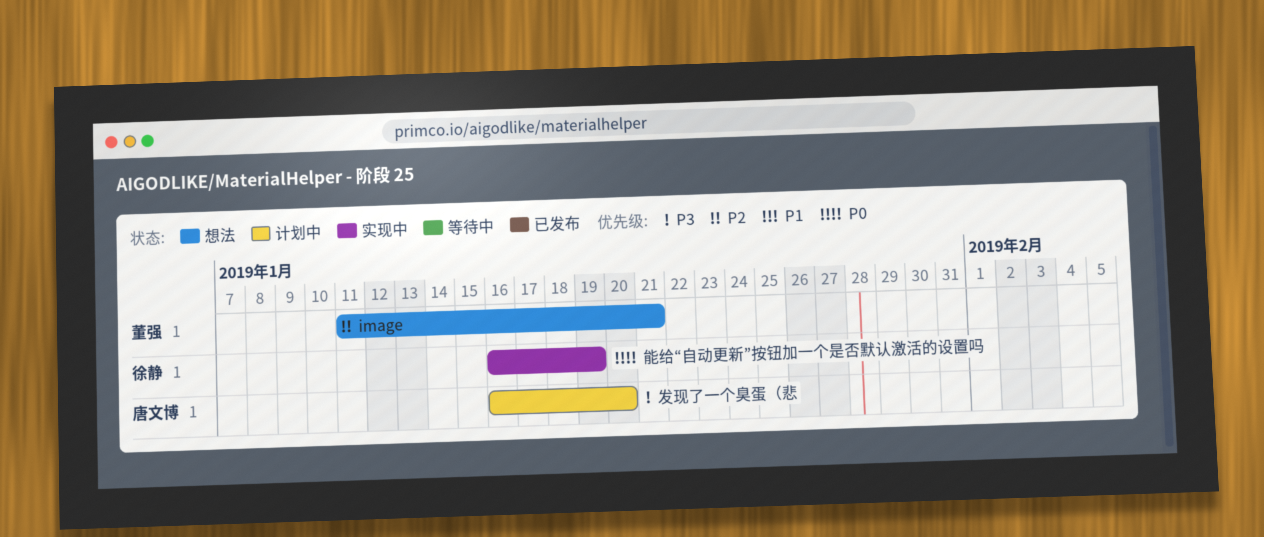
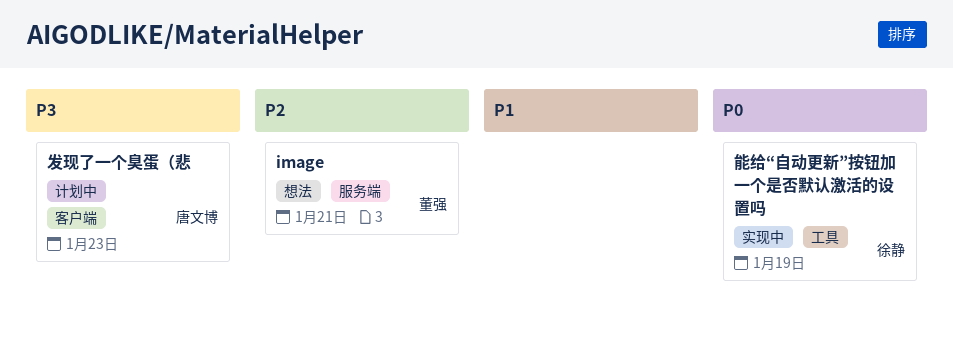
发现了一个臭蛋（悲, due: Jan 20 -> Jan 23

